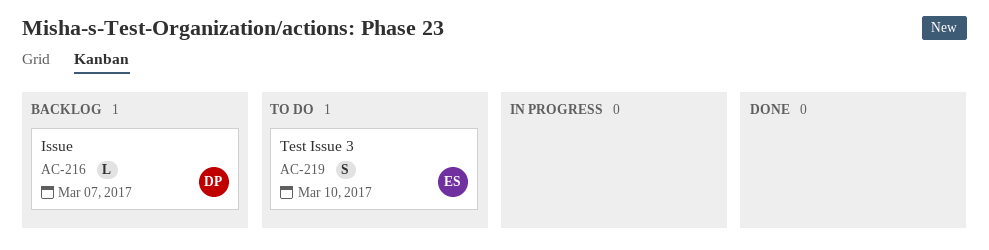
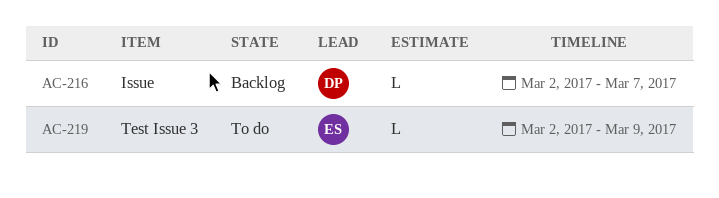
AC-219, estimate: S -> L
AC-219, due: Mar 10 -> Mar 9

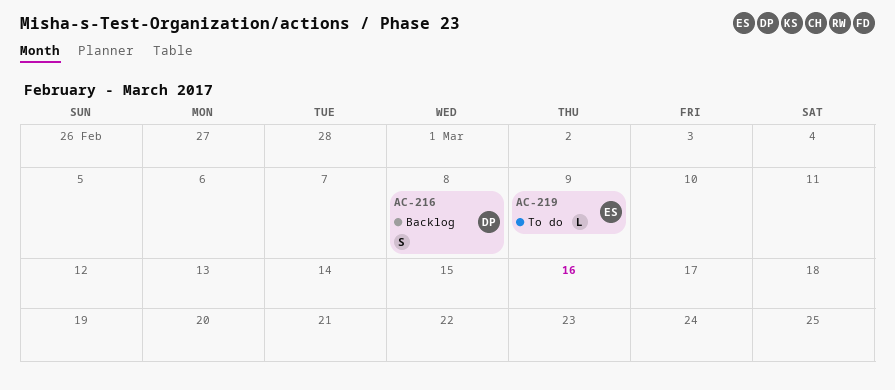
AC-216, estimate: L -> S
AC-216, due: Mar 7 -> Mar 8

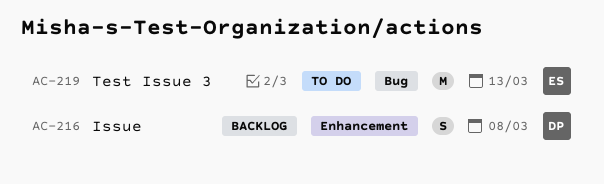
AC-219, estimate: L -> M
AC-219, due: Mar 9 -> Mar 13

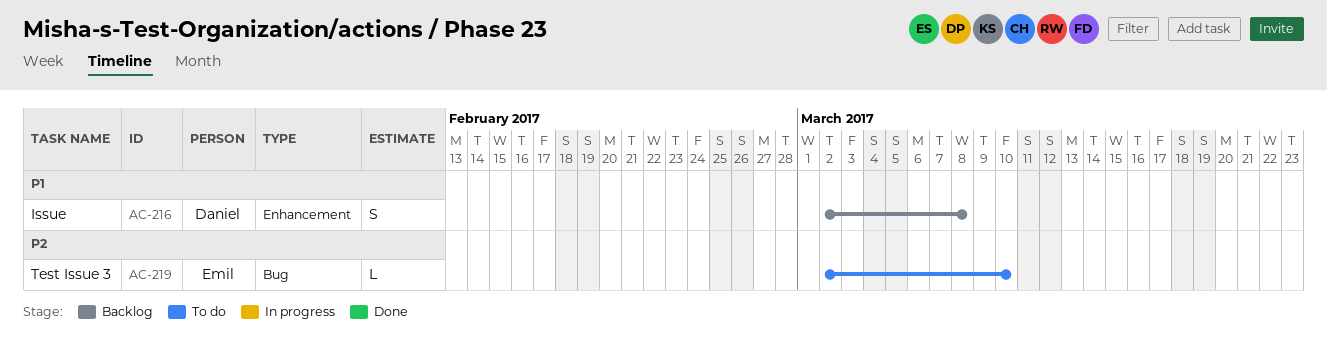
AC-219, estimate: M -> L
AC-219, due: Mar 13 -> Mar 10

